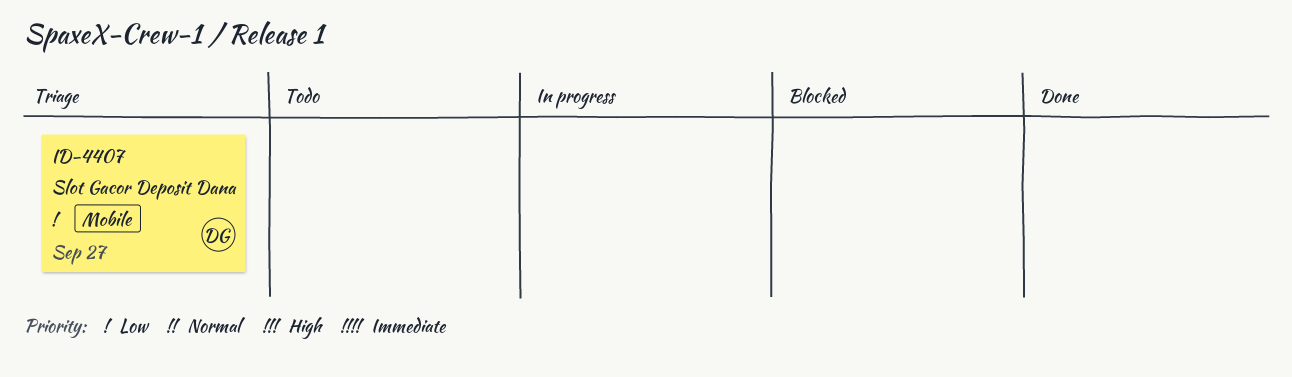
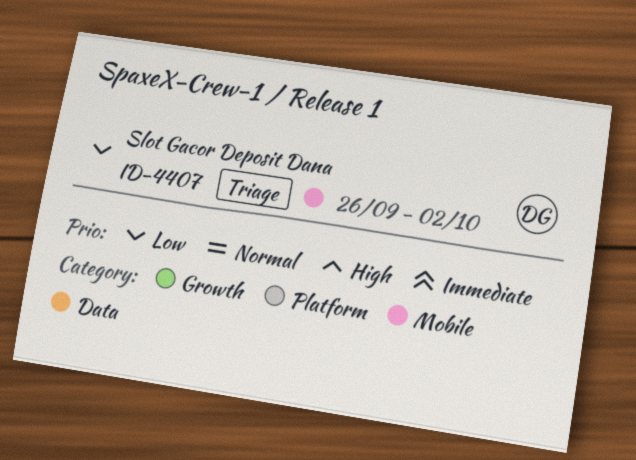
ID-4407, due: Sep 27 -> Oct 2

